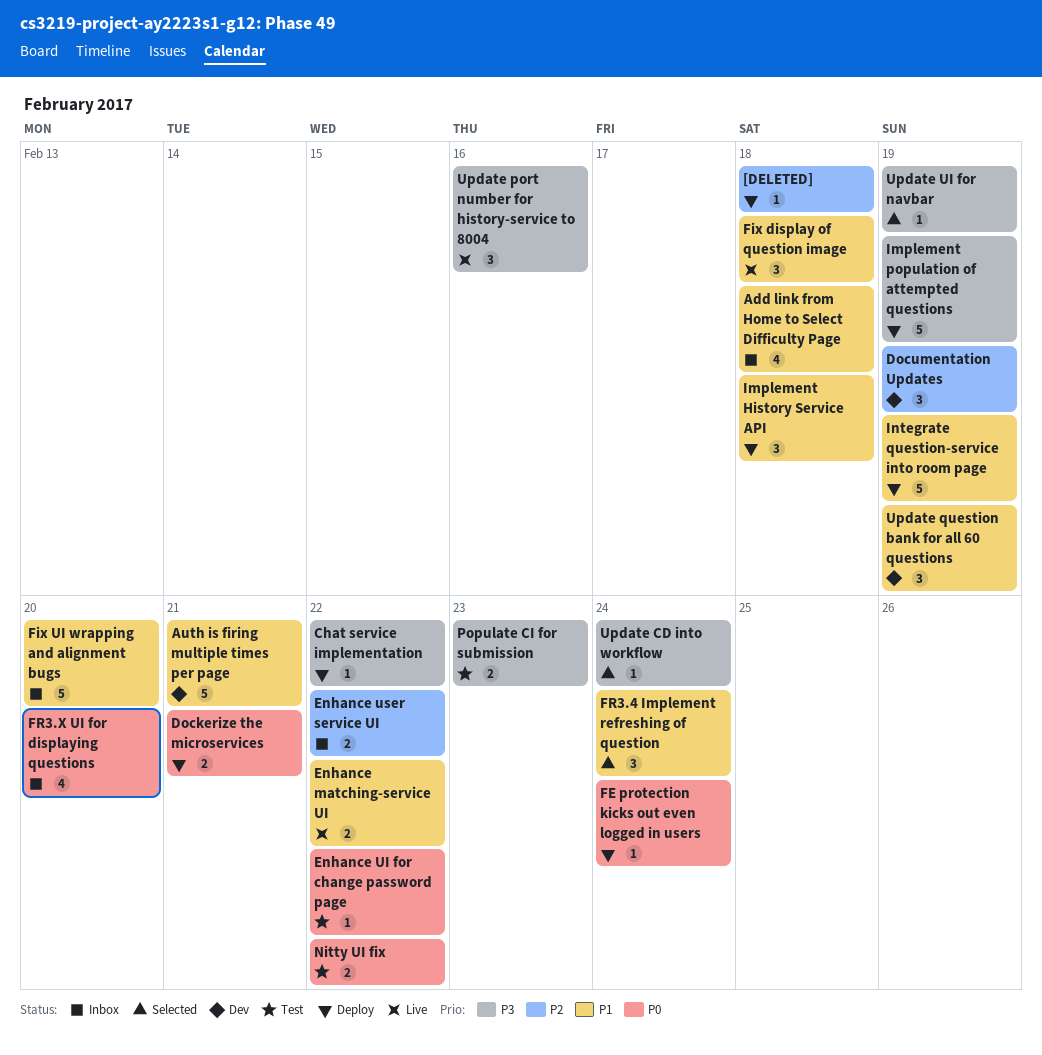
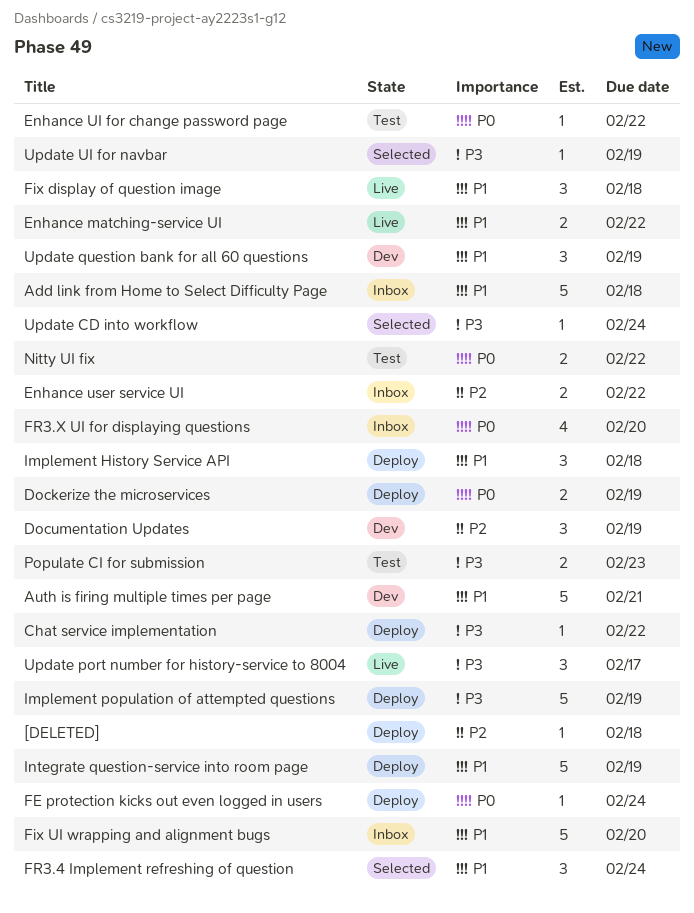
Add link from Home to Select Difficulty Page, estimate: 4 -> 5
Dockerize the microservices, due: Feb 21 -> Feb 19
Update port number for history-service to 8004, due: Feb 16 -> Feb 17

